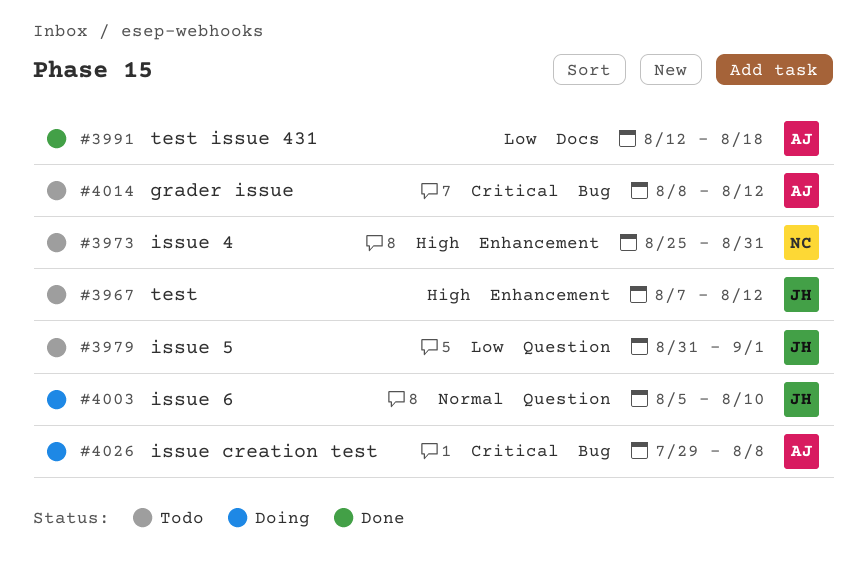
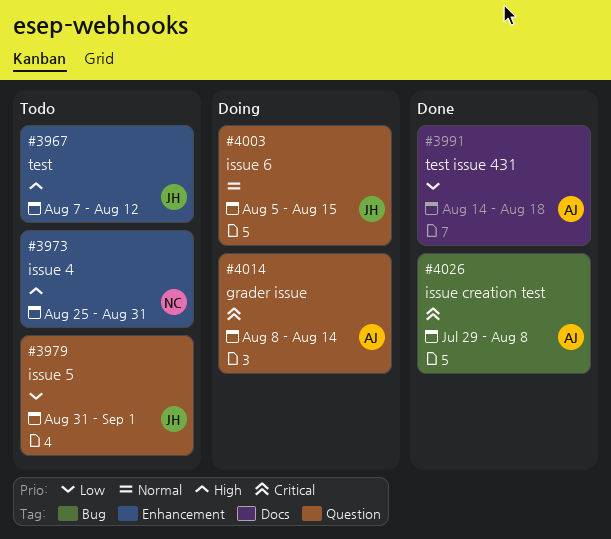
#3991, start: Aug 12 -> Aug 14
#4003, due: Aug 10 -> Aug 15
#4014, status: Todo -> Doing
#4014, label: Bug -> Question
#4014, due: Aug 12 -> Aug 14
#4026, status: Doing -> Done

